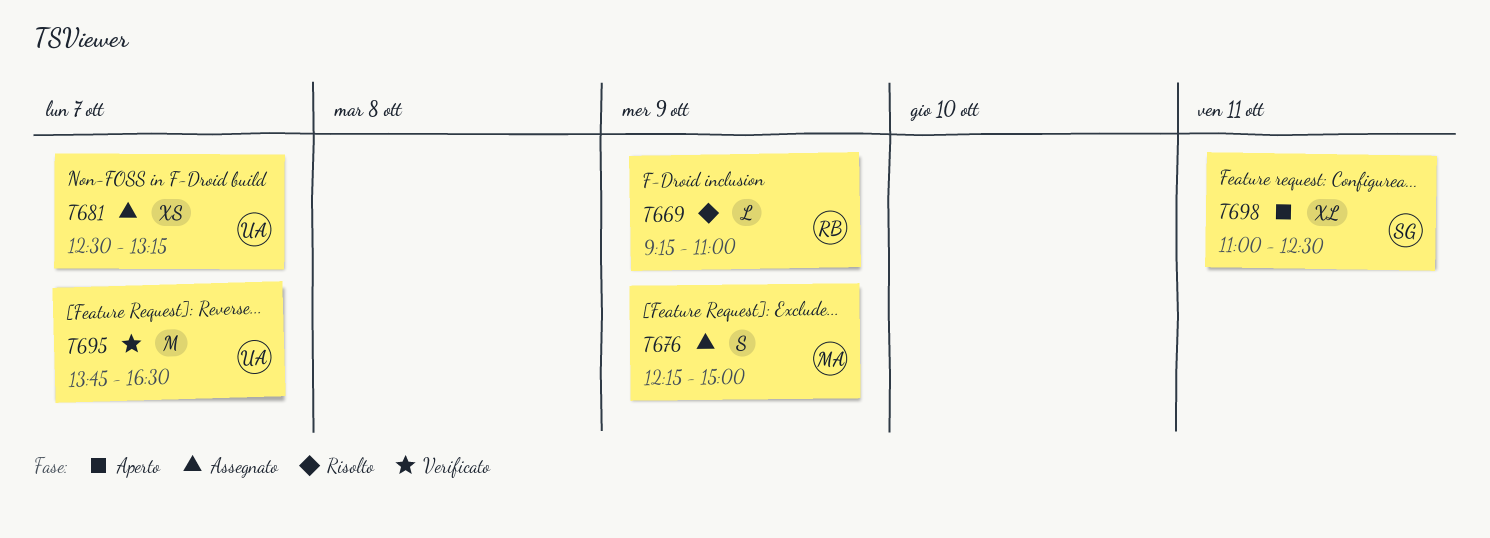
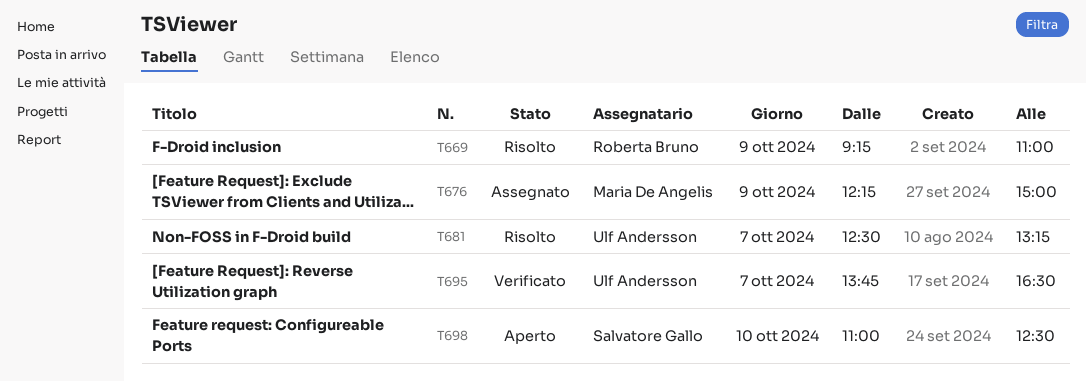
T681, status: Assegnato -> Risolto
T698, day: Oct 11 -> Oct 10

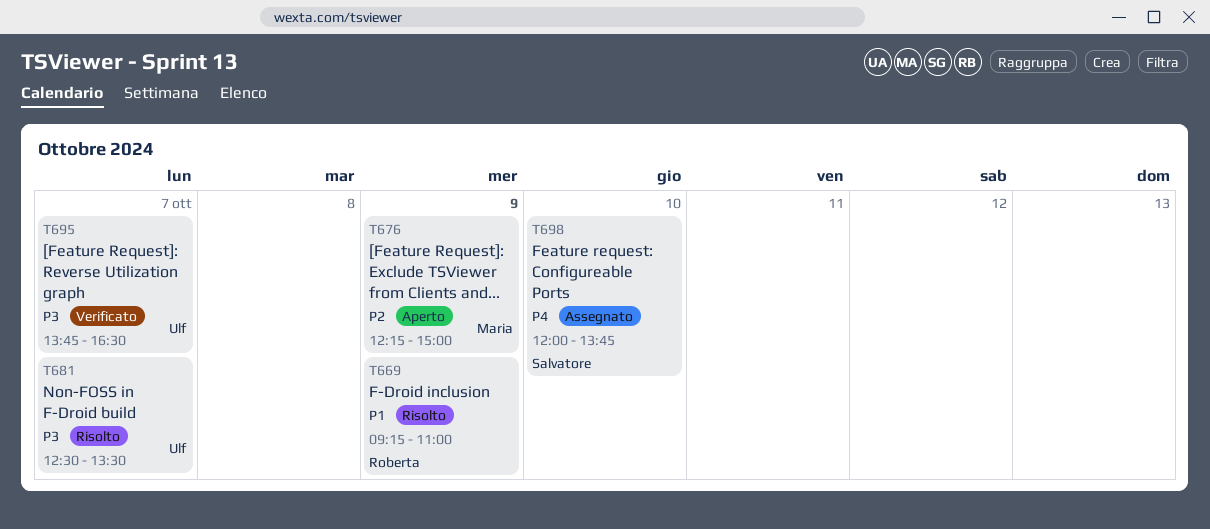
T676, status: Assegnato -> Aperto
T681, ends: 13:15 -> 13:30
T698, status: Aperto -> Assegnato
T698, begins: 11:00 -> 12:00
T698, ends: 12:30 -> 13:45

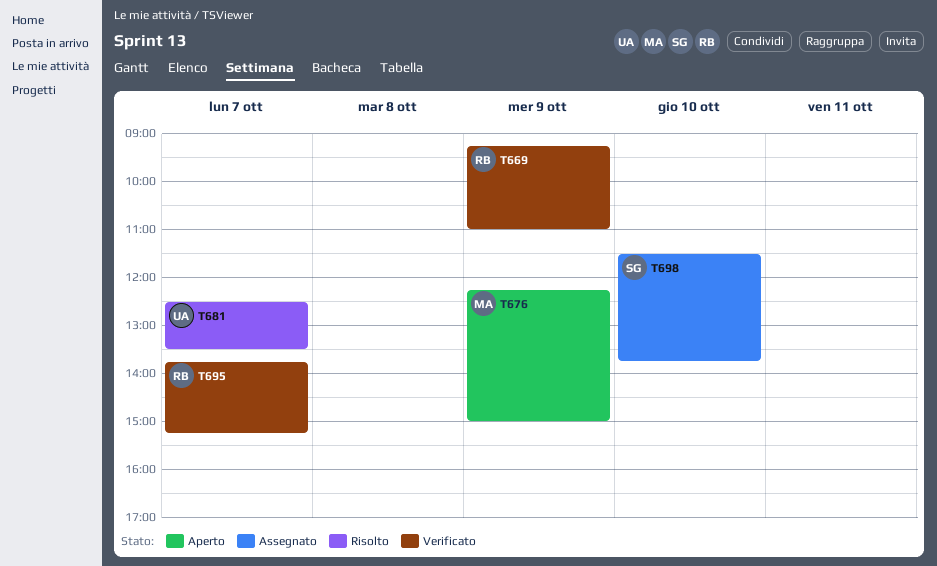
T669, status: Risolto -> Verificato
T695, owner: Ulf -> Roberta
T695, ends: 16:30 -> 15:15
T698, begins: 12:00 -> 11:30

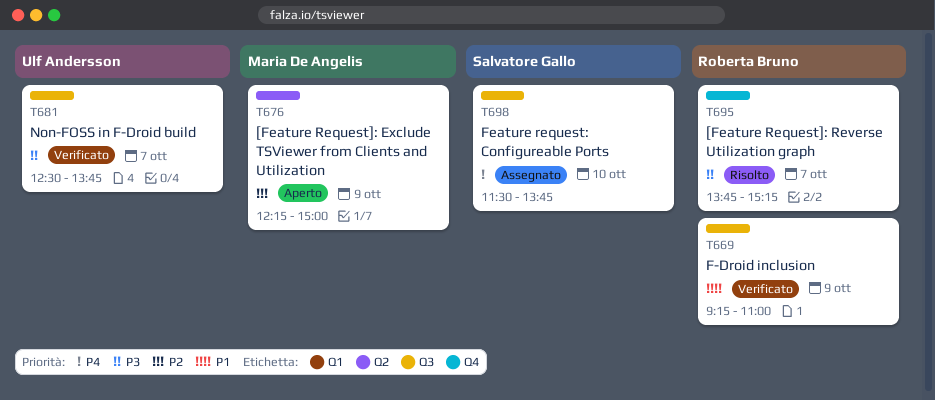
T681, status: Risolto -> Verificato
T681, ends: 13:30 -> 13:45
T695, status: Verificato -> Risolto

